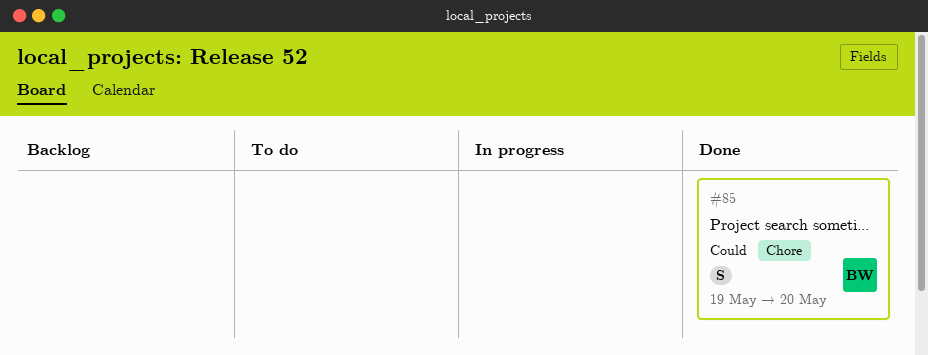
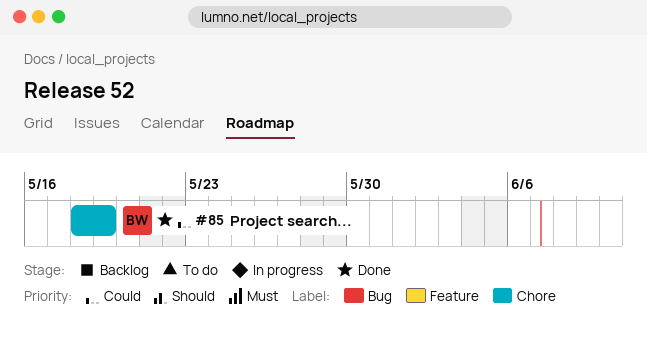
#85, start: May 19 -> May 18
#85, due: May 20 -> May 19

